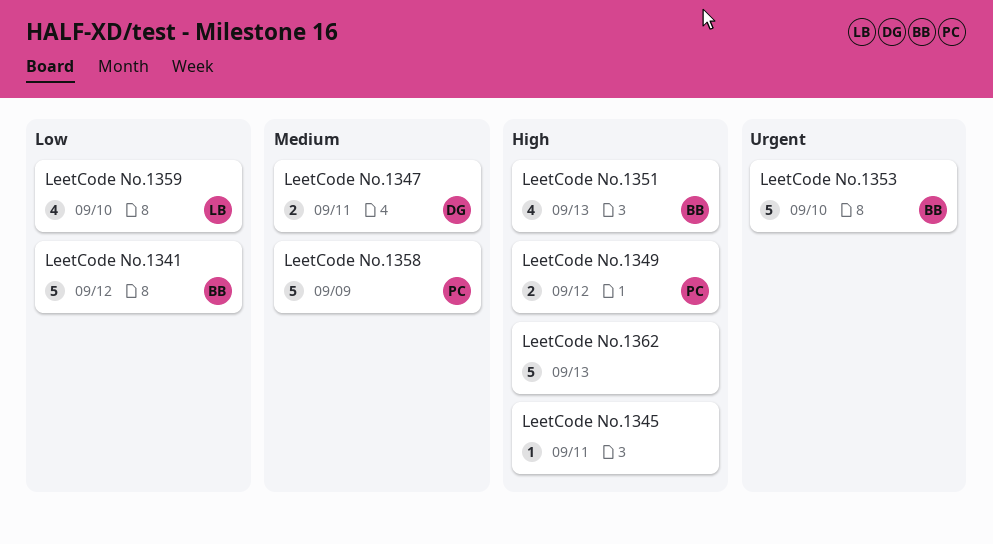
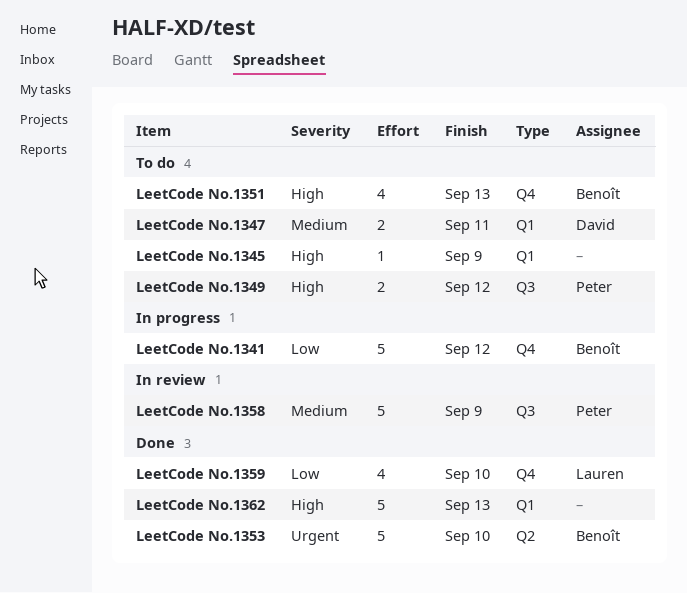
LeetCode No.1345, due: Sep 11 -> Sep 9

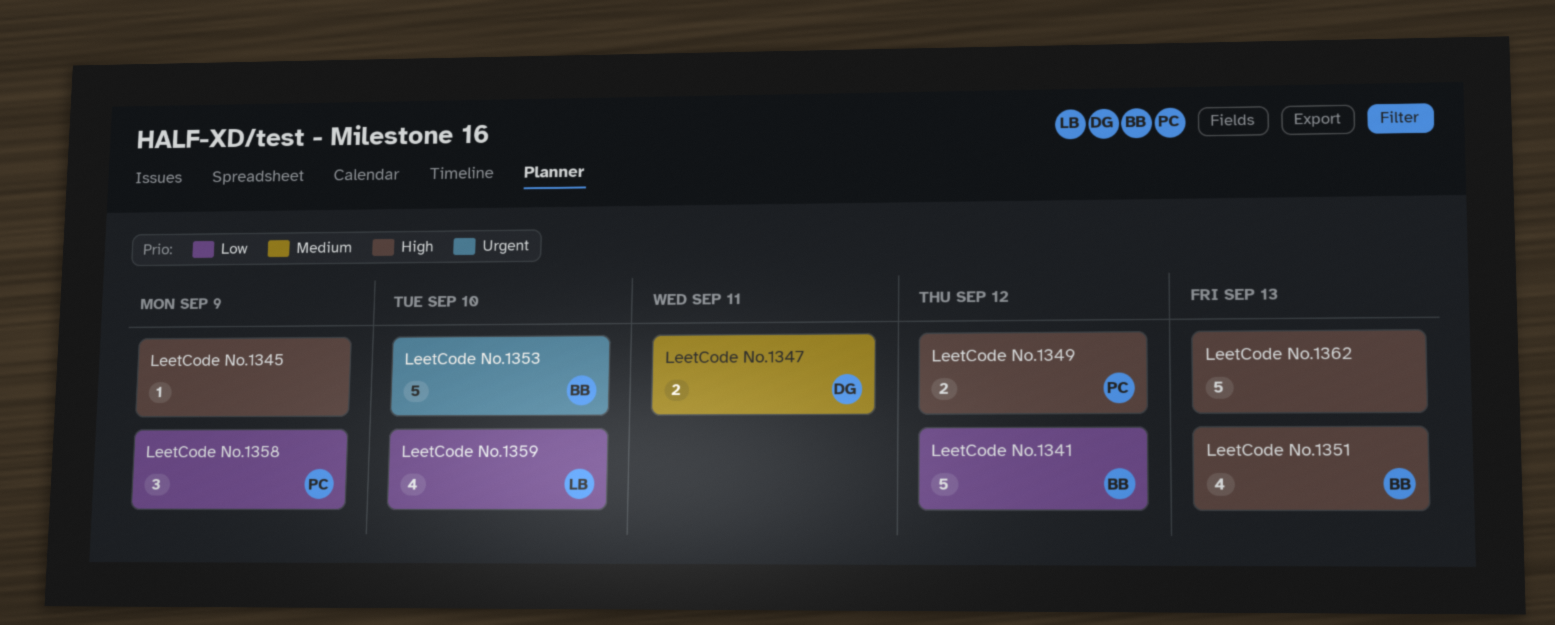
LeetCode No.1358, priority: Medium -> Low
LeetCode No.1358, estimate: 5 -> 3

